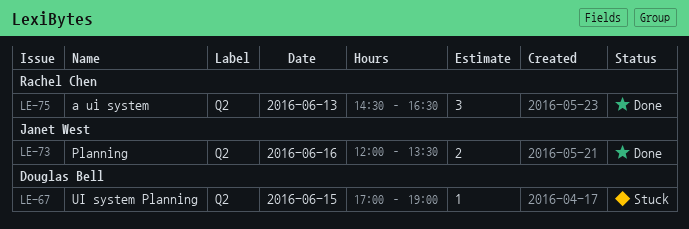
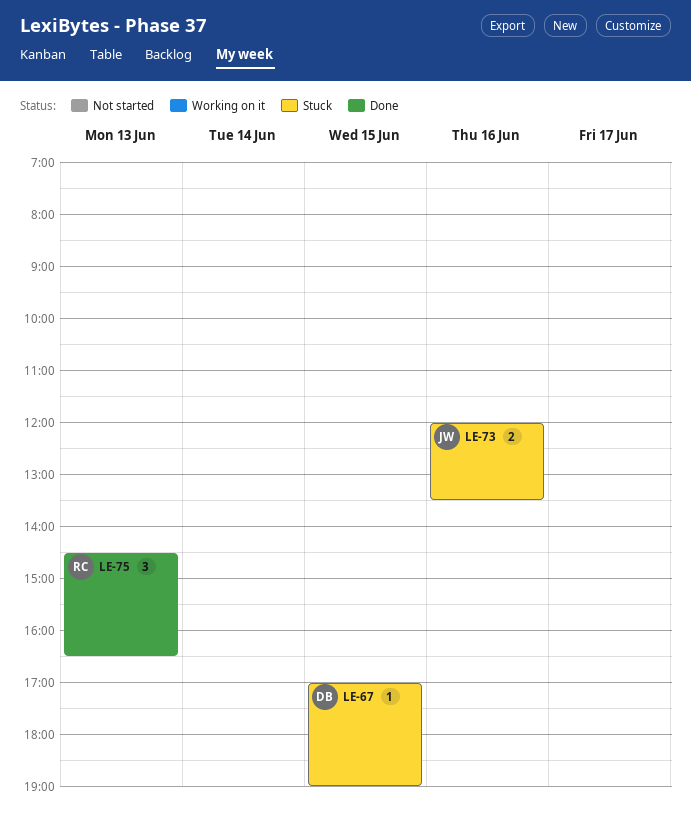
LE-73, status: Done -> Stuck

